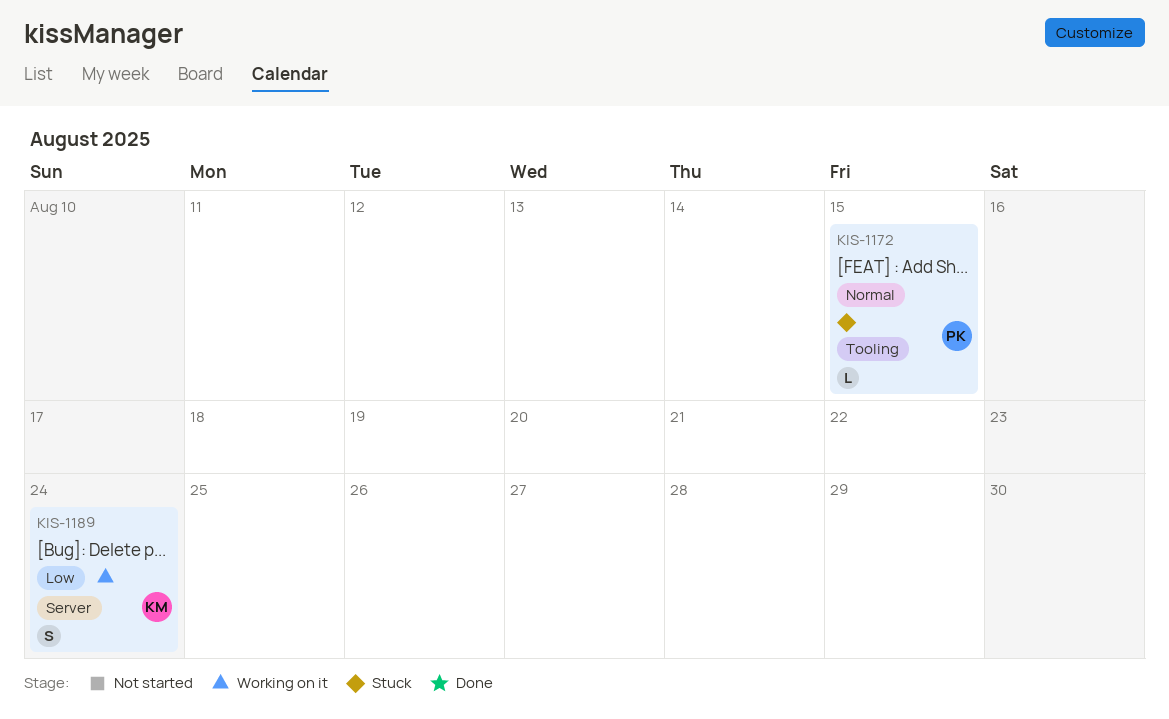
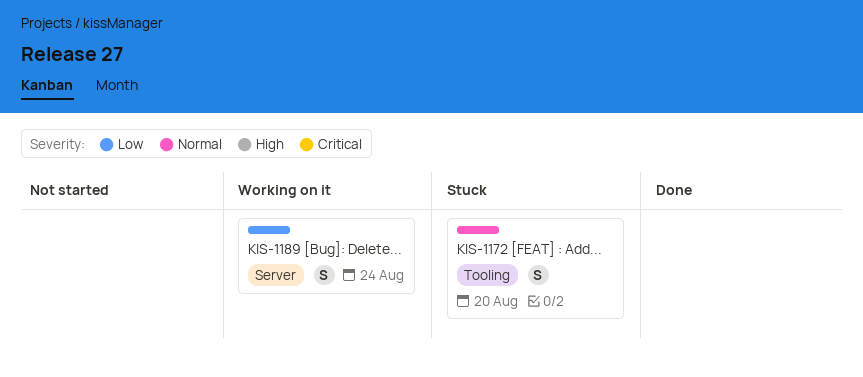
KIS-1172, estimate: L -> S
KIS-1172, due: Aug 15 -> Aug 20

